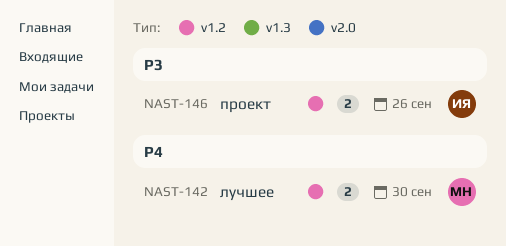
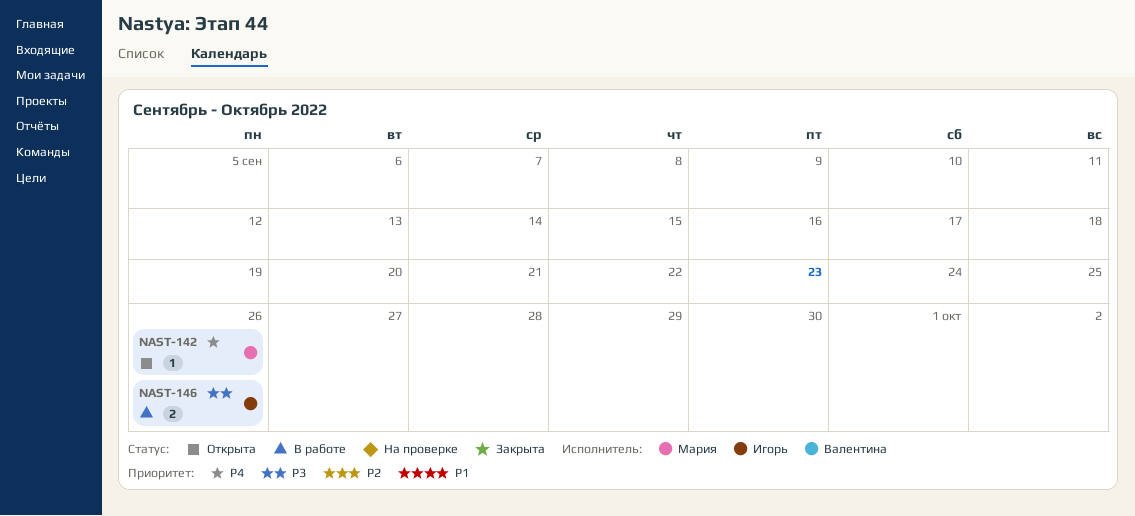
NAST-142, estimate: 2 -> 1
NAST-142, due: Sep 30 -> Sep 26

